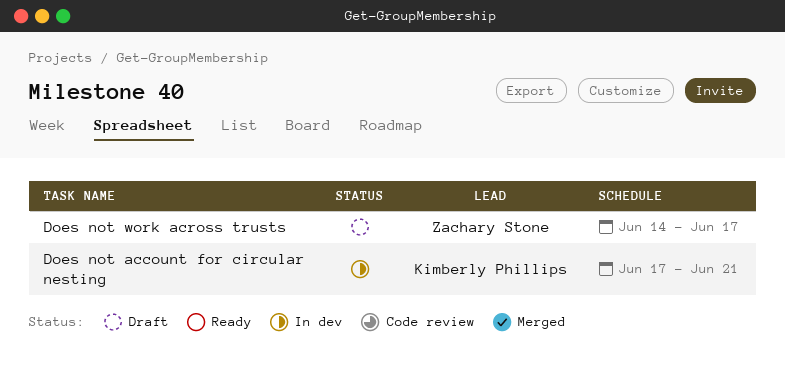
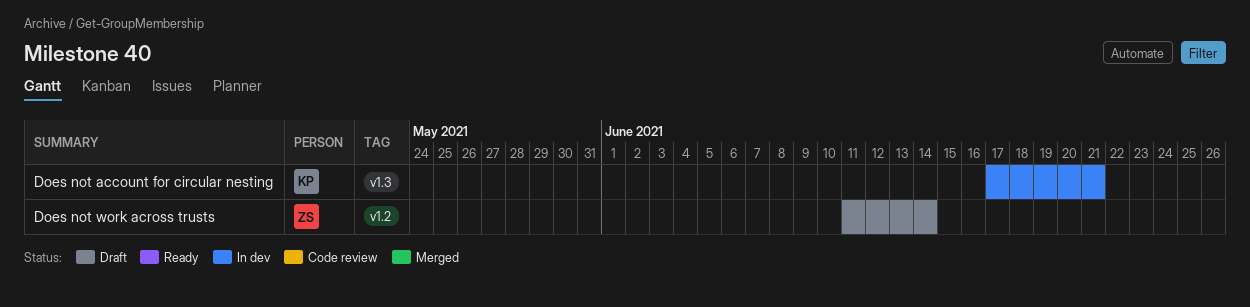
Does not work across trusts, start: Jun 14 -> Jun 11
Does not work across trusts, due: Jun 17 -> Jun 14

